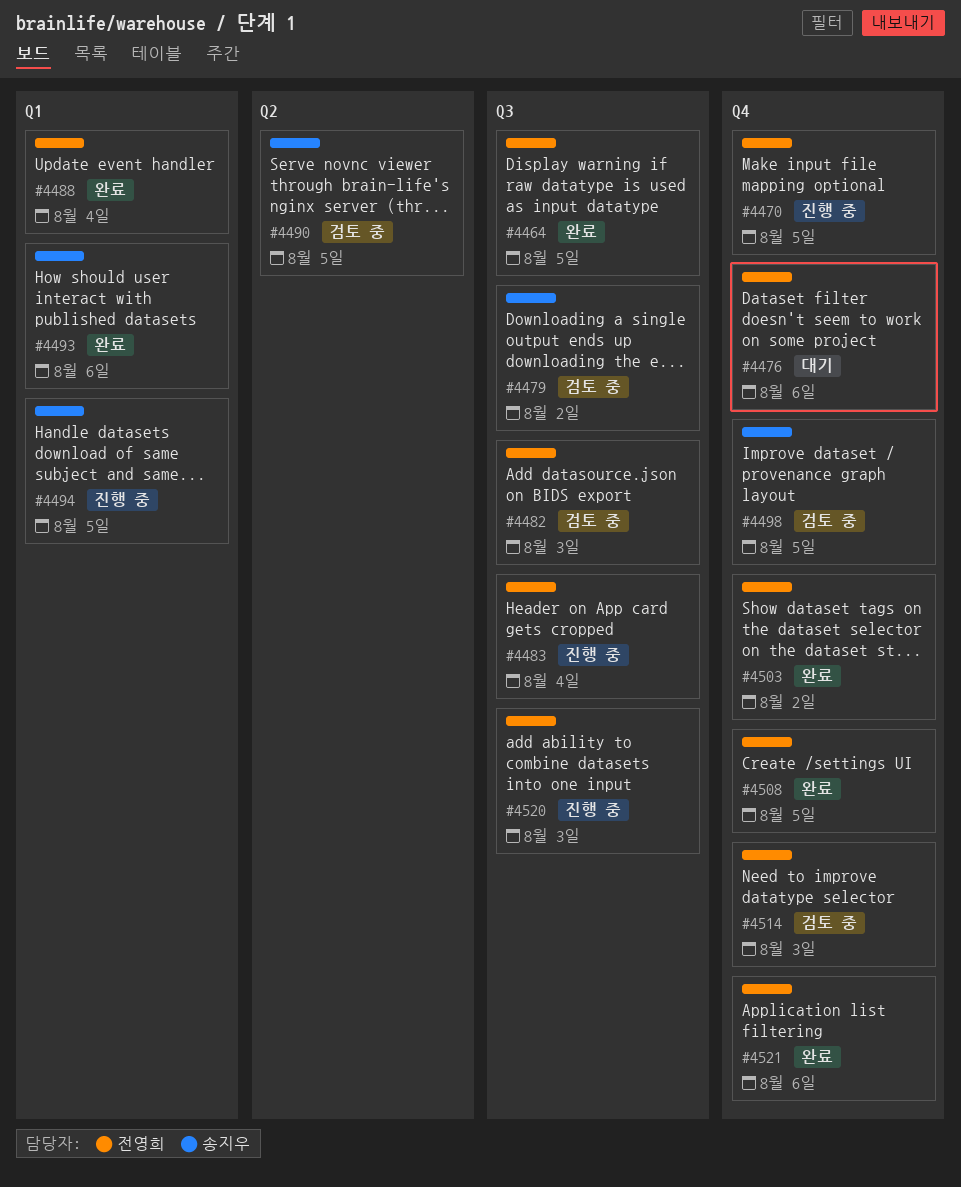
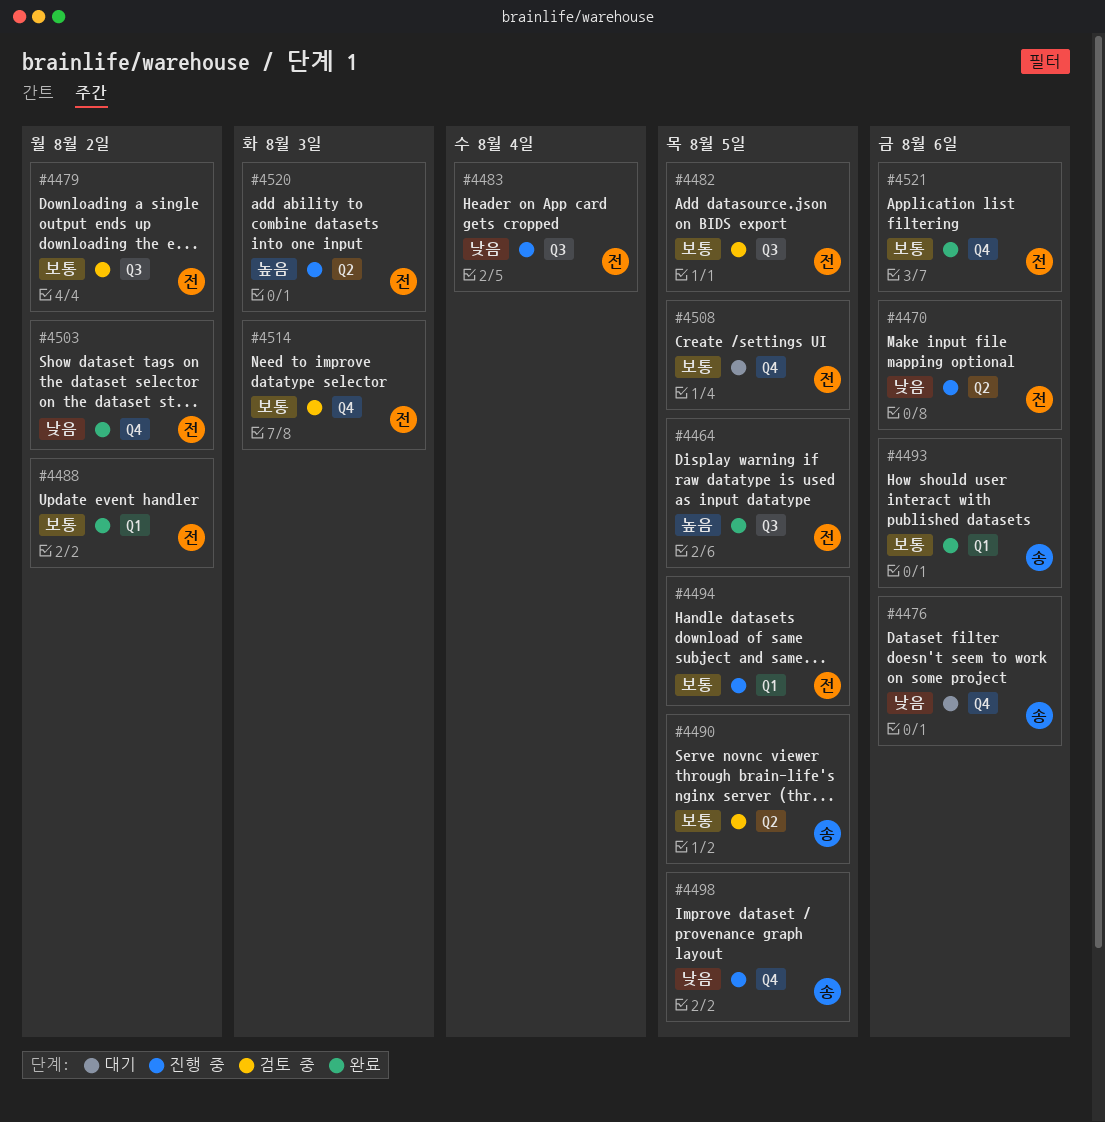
#4470, label: Q4 -> Q2
#4470, due: Aug 5 -> Aug 6
#4476, owner: 전영희 -> 송지우
#4479, owner: 송지우 -> 전영희
#4482, due: Aug 3 -> Aug 5
#4488, due: Aug 4 -> Aug 2
#4494, owner: 송지우 -> 전영희
#4498, status: 검토 중 -> 진행 중
#4508, status: 완료 -> 대기
#4520, label: Q3 -> Q2

